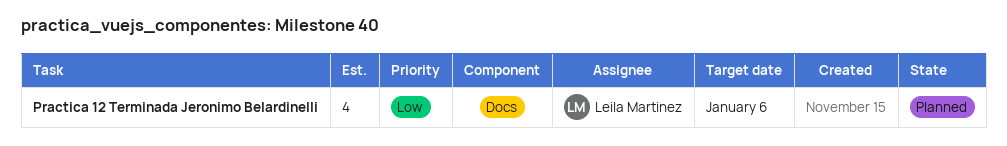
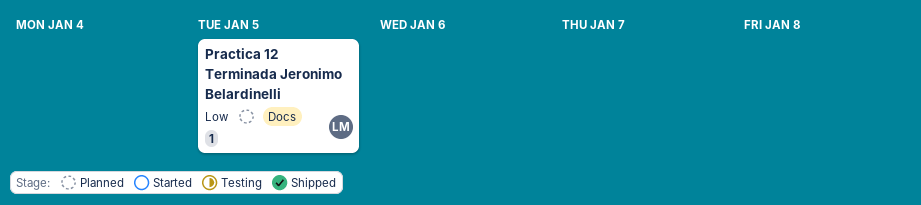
Practica 12 Terminada Jeronimo Belardinelli, estimate: 4 -> 1
Practica 12 Terminada Jeronimo Belardinelli, due: Jan 6 -> Jan 5

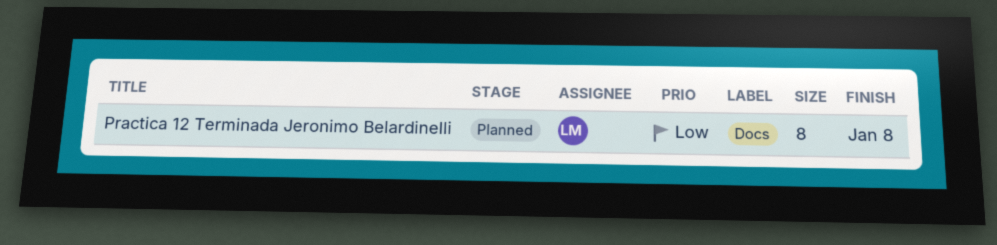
Practica 12 Terminada Jeronimo Belardinelli, estimate: 1 -> 8
Practica 12 Terminada Jeronimo Belardinelli, due: Jan 5 -> Jan 8

